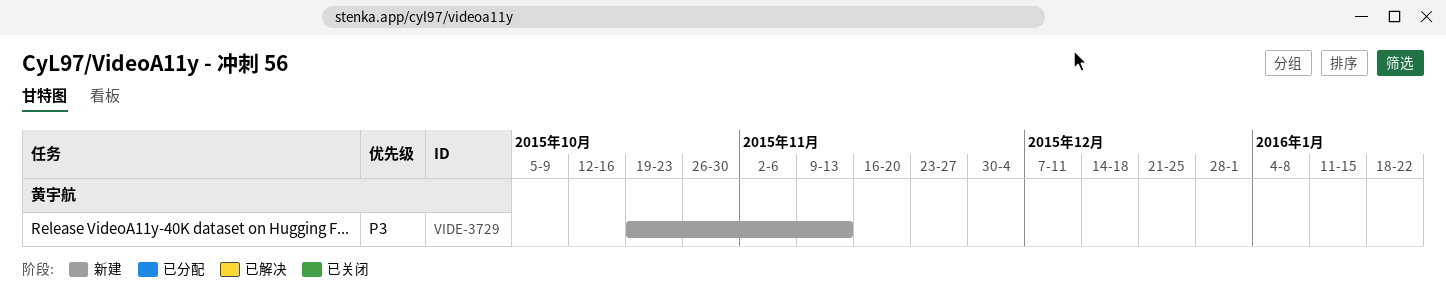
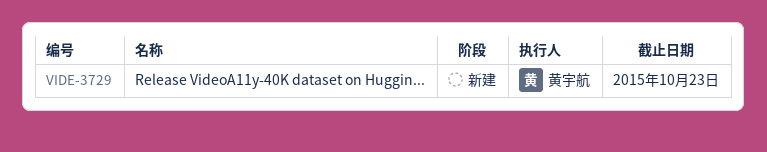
VIDE-3729, due: Nov 13 -> Oct 23

